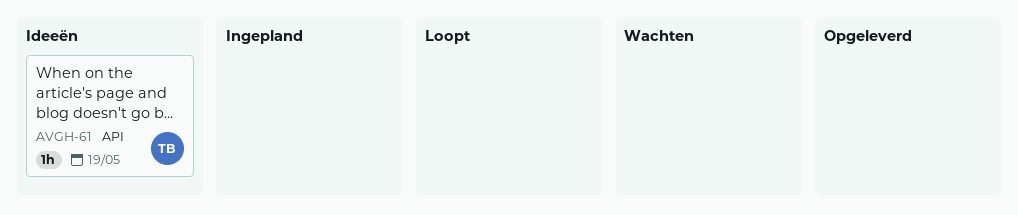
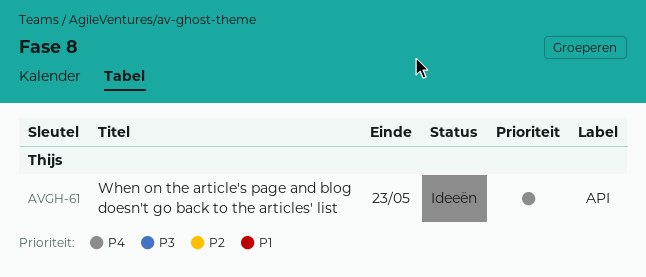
AVGH-61, due: May 19 -> May 23

